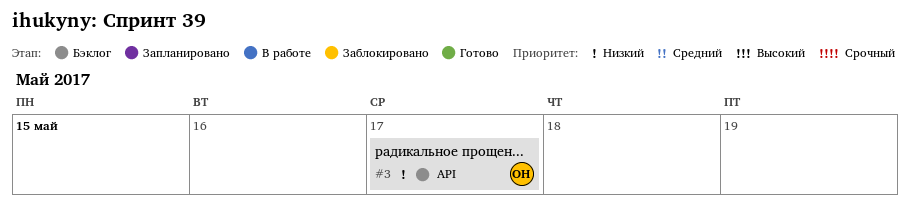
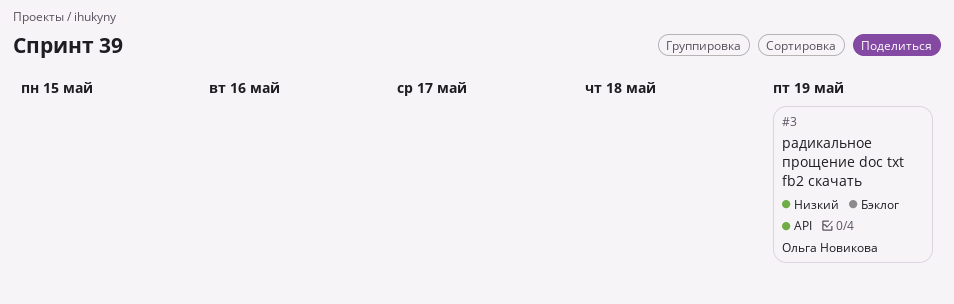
#3, due: May 17 -> May 19

